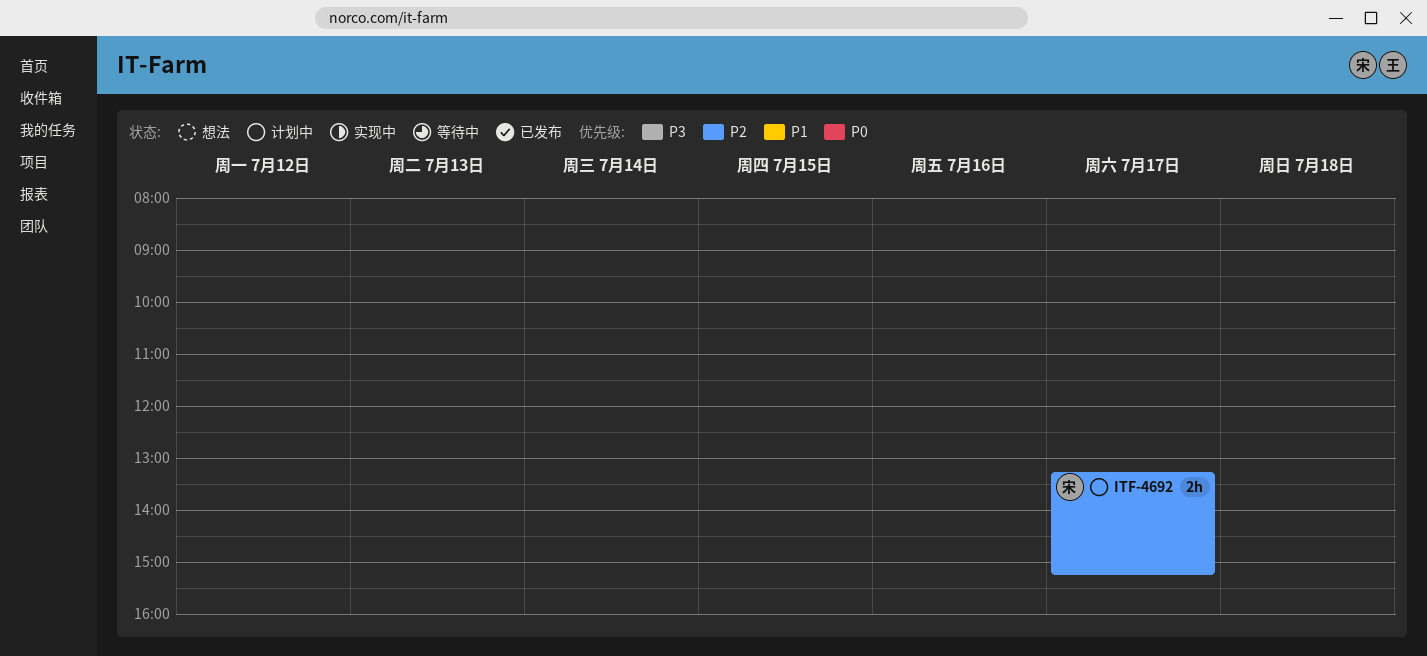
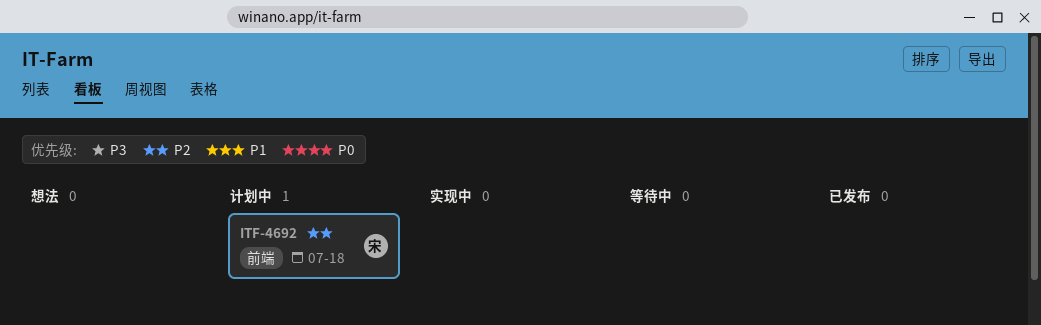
ITF-4692, day: Jul 17 -> Jul 18

